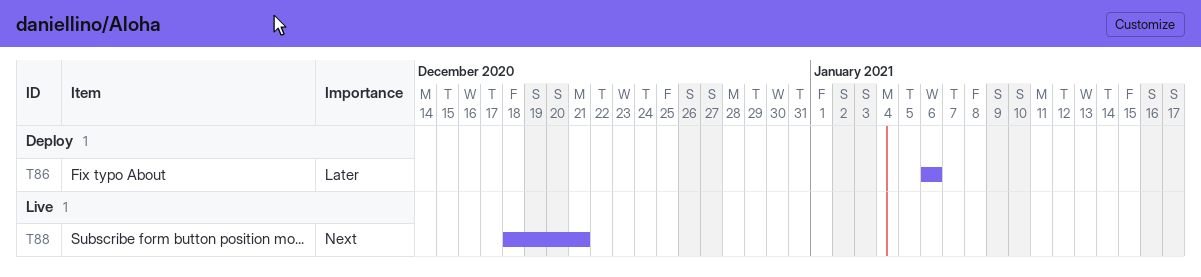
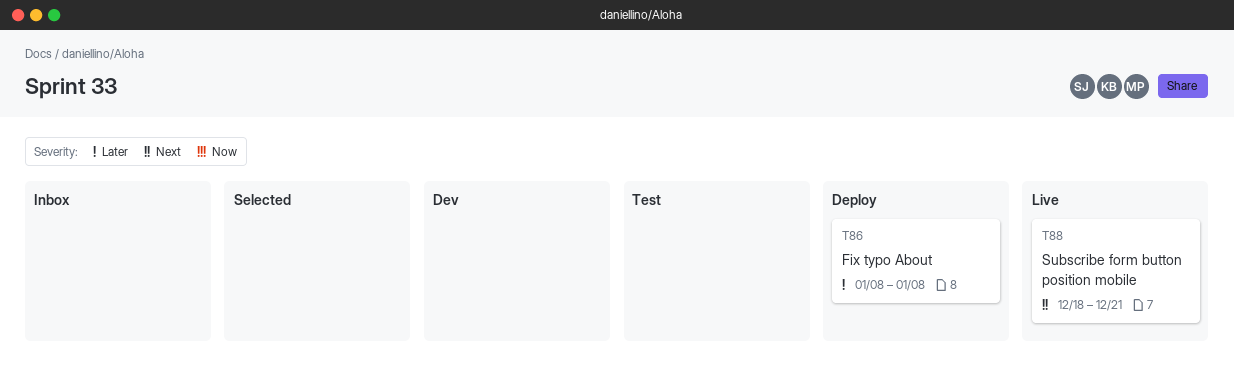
T86, start: Jan 6 -> Jan 8
T86, due: Jan 6 -> Jan 8

